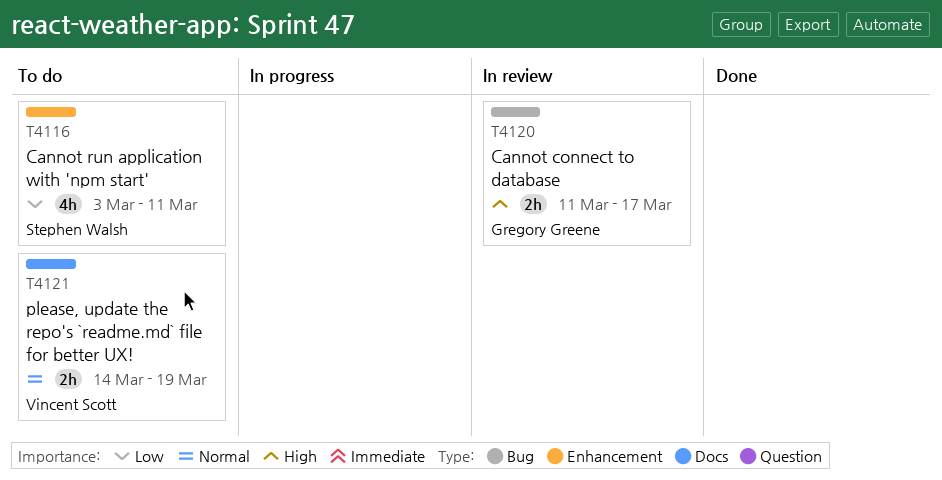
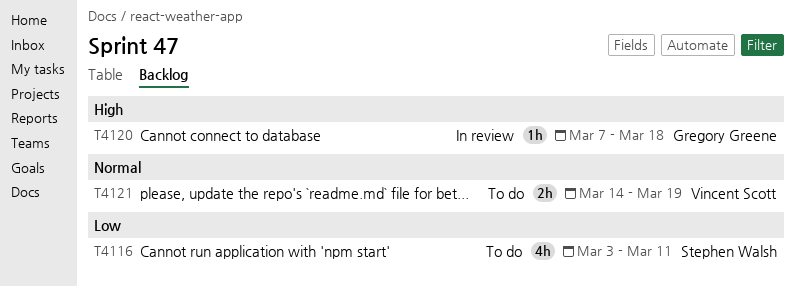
T4120, estimate: 2h -> 1h
T4120, start: Mar 11 -> Mar 7
T4120, due: Mar 17 -> Mar 18

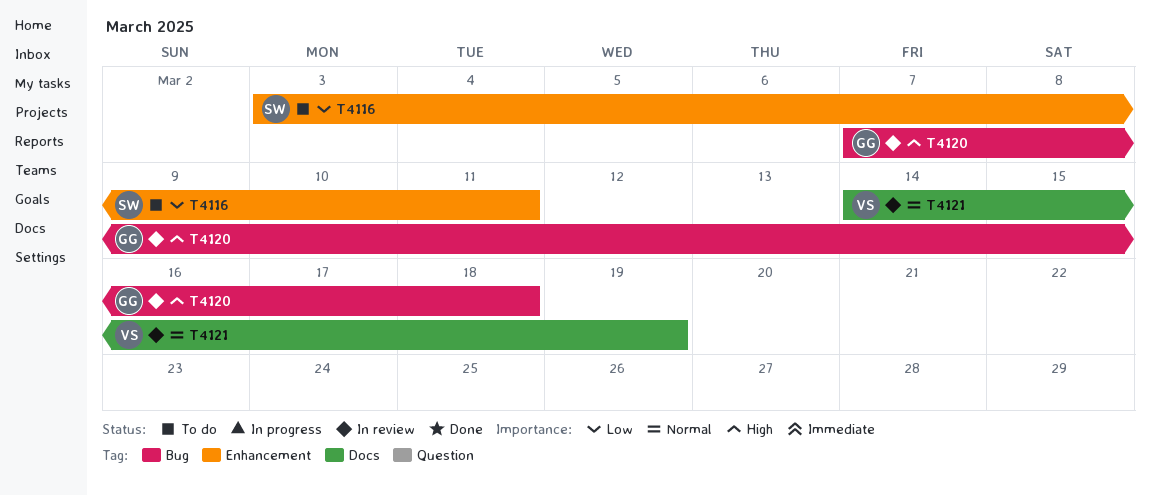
T4121, status: To do -> In review

